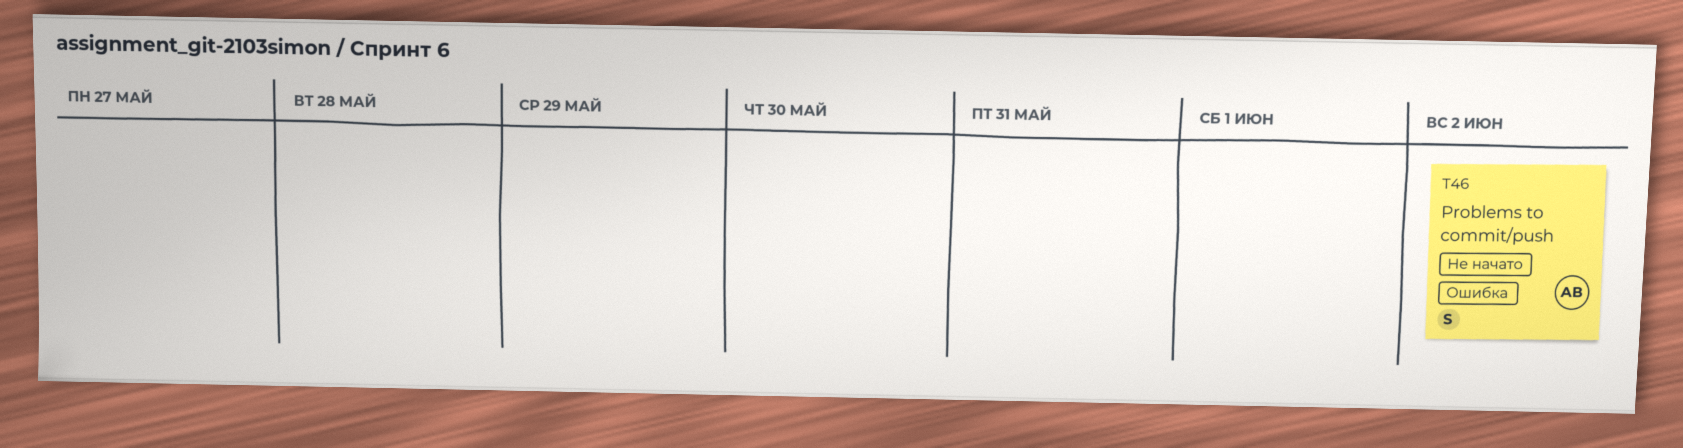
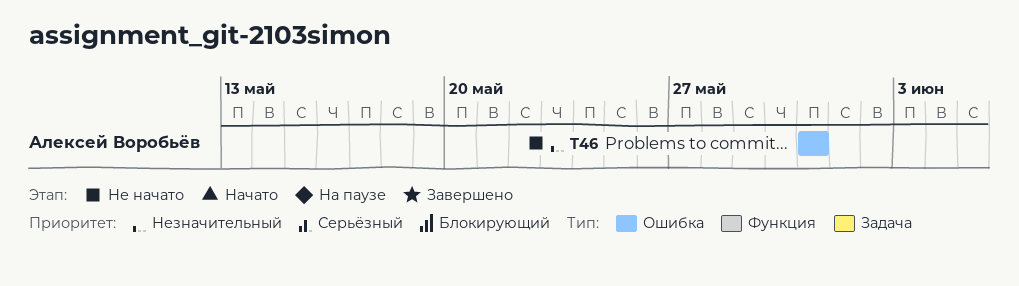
T46, due: Jun 2 -> May 31

